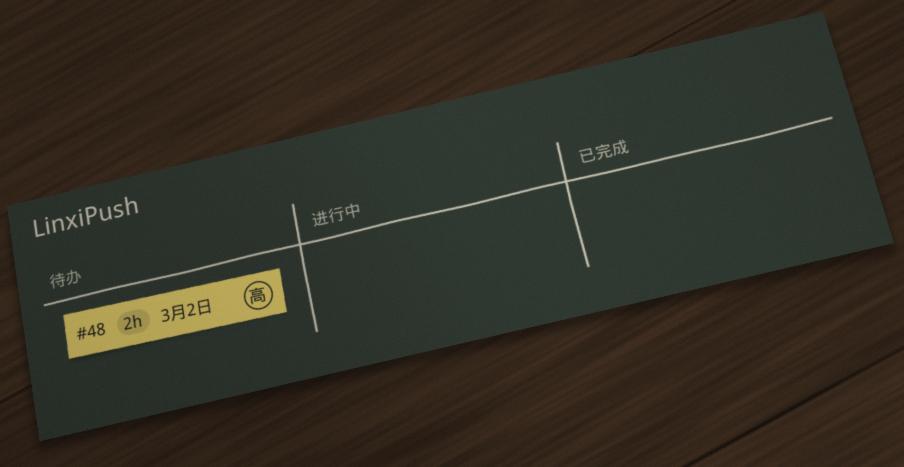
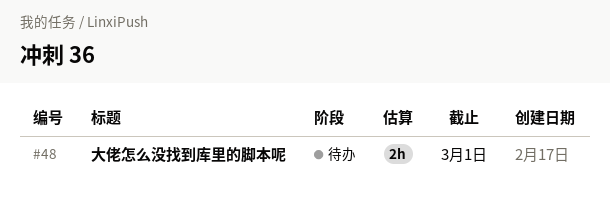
#48, due: Mar 2 -> Mar 1

